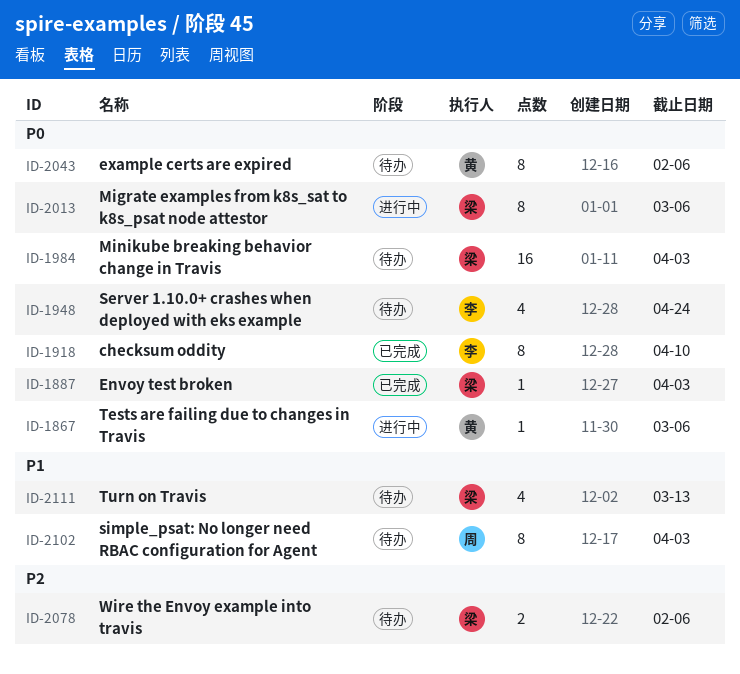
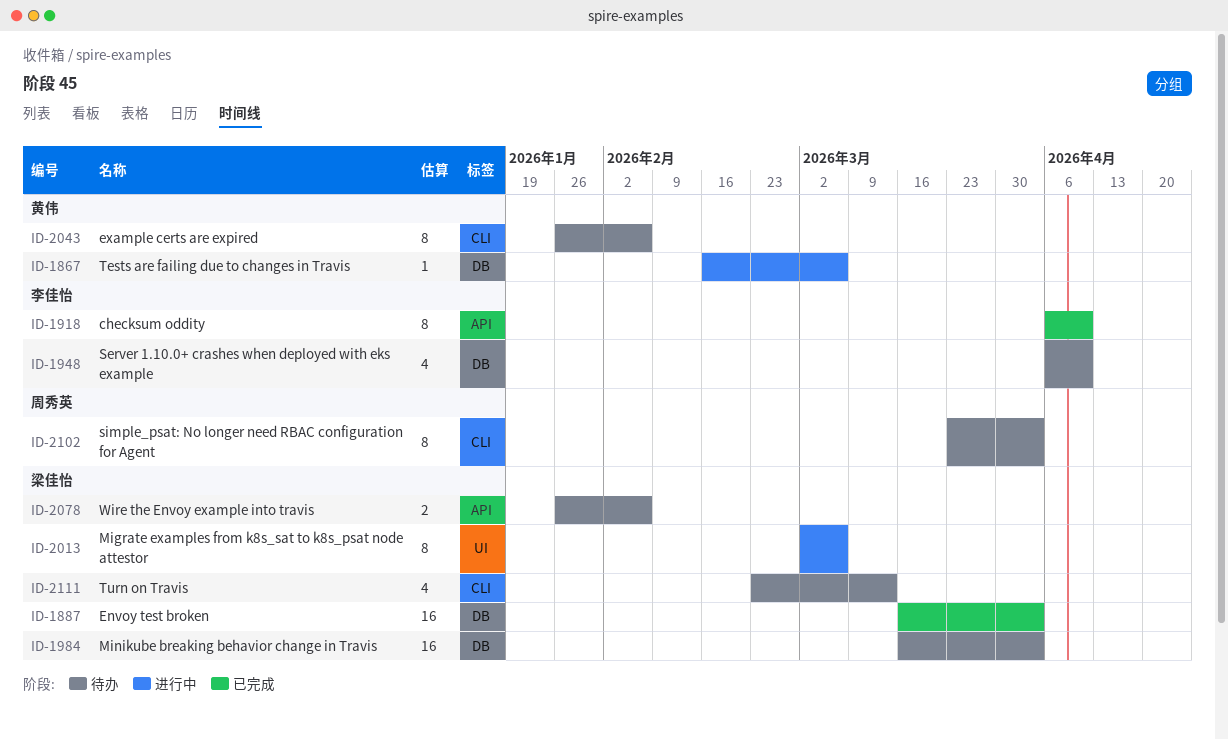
ID-1887, estimate: 1 -> 16
ID-1948, due: Apr 24 -> Apr 10

